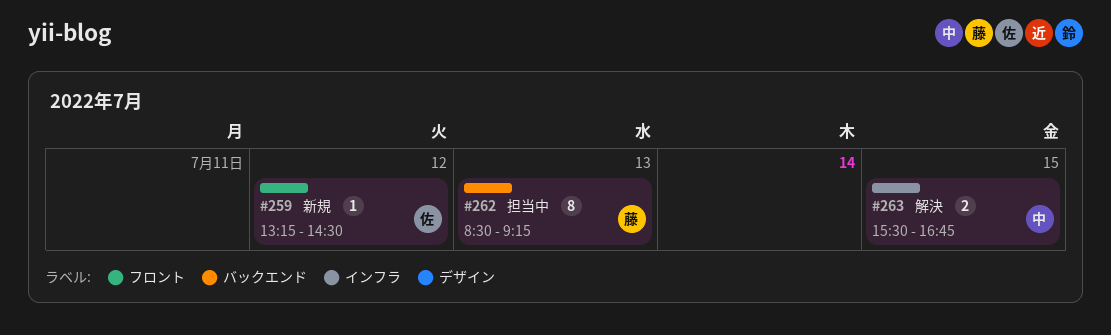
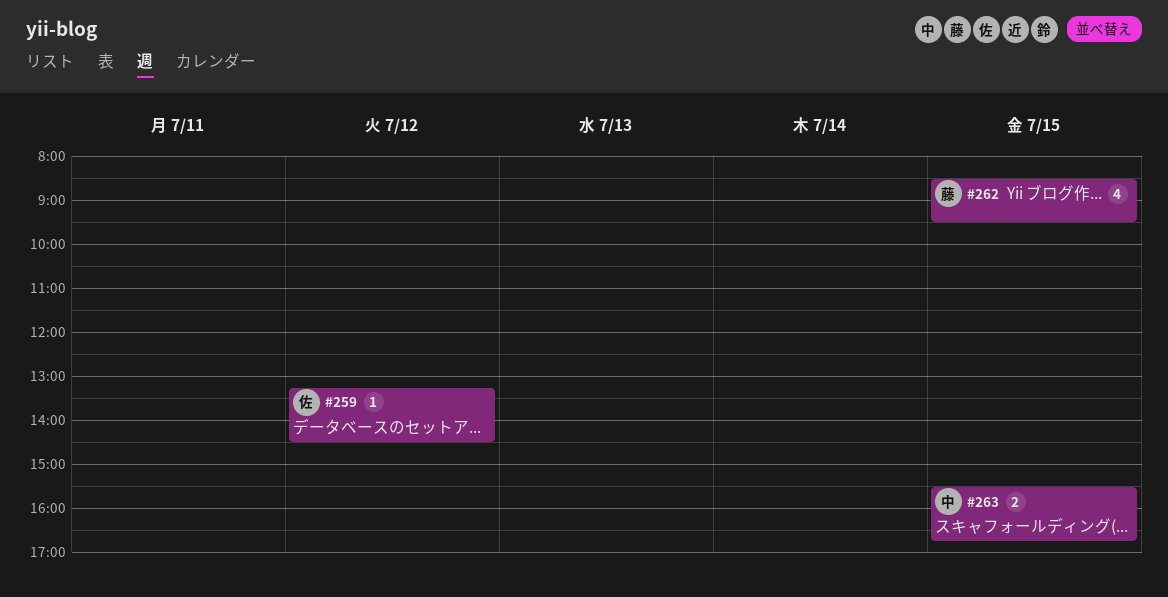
#262, estimate: 8 -> 4
#262, day: Jul 13 -> Jul 15
#262, ends: 09:15 -> 09:30

